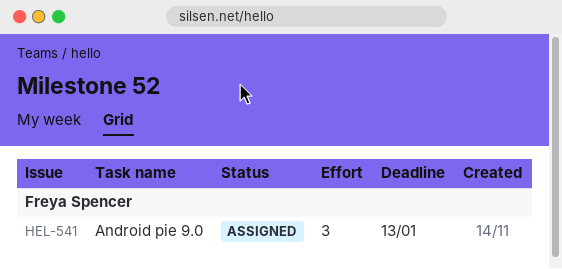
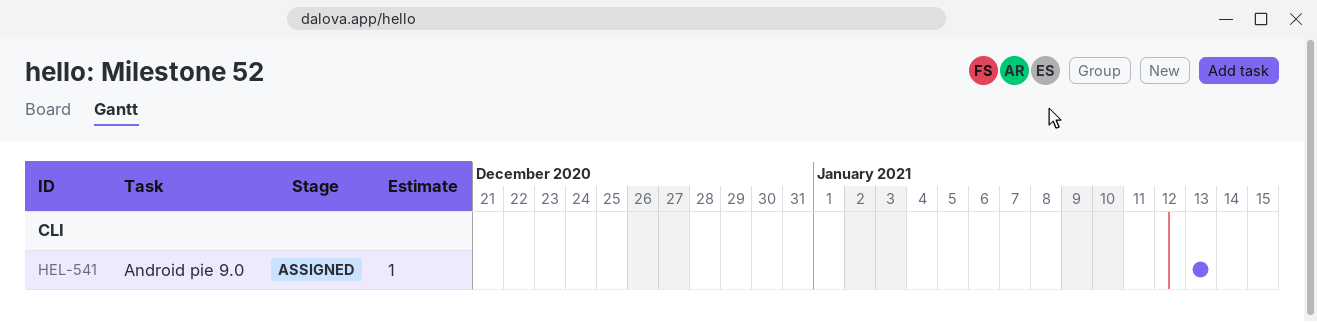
HEL-541, estimate: 3 -> 1

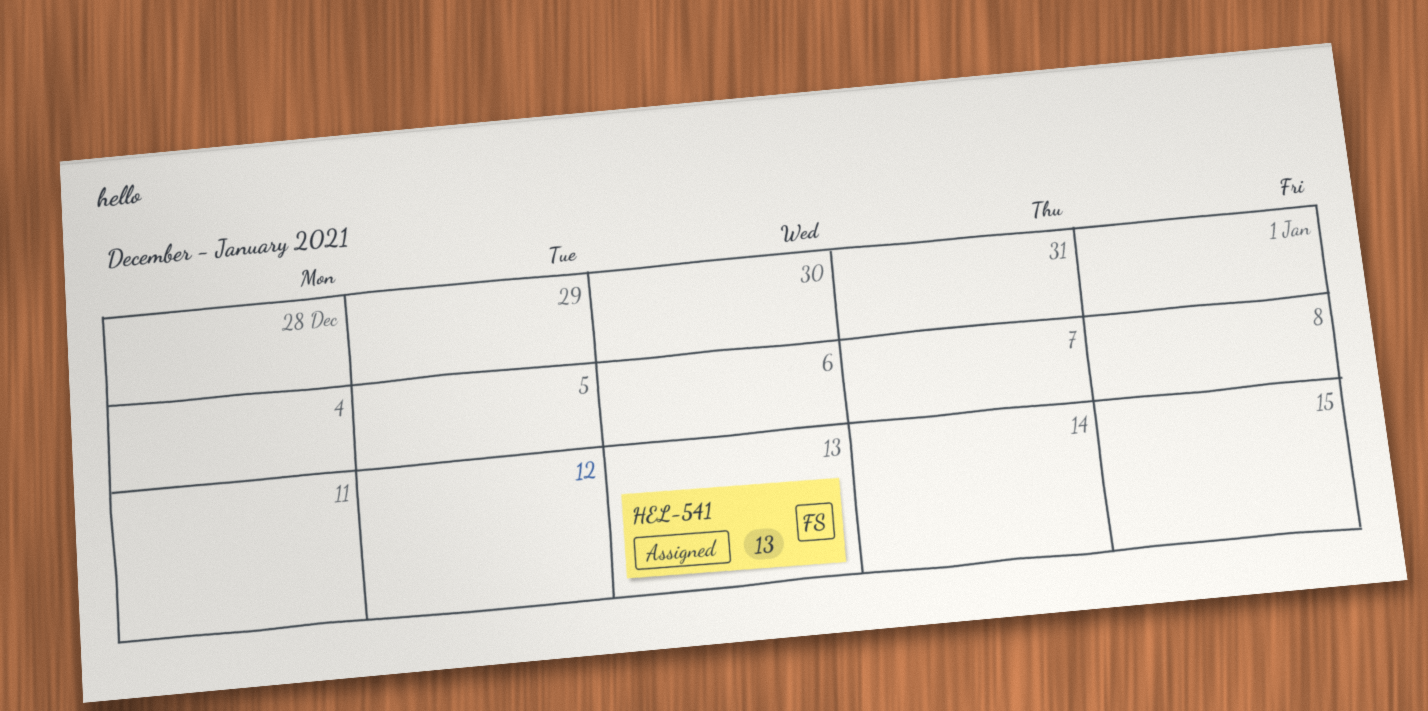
HEL-541, estimate: 1 -> 13

